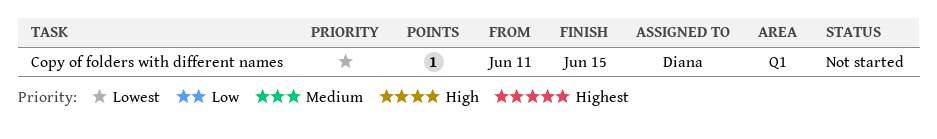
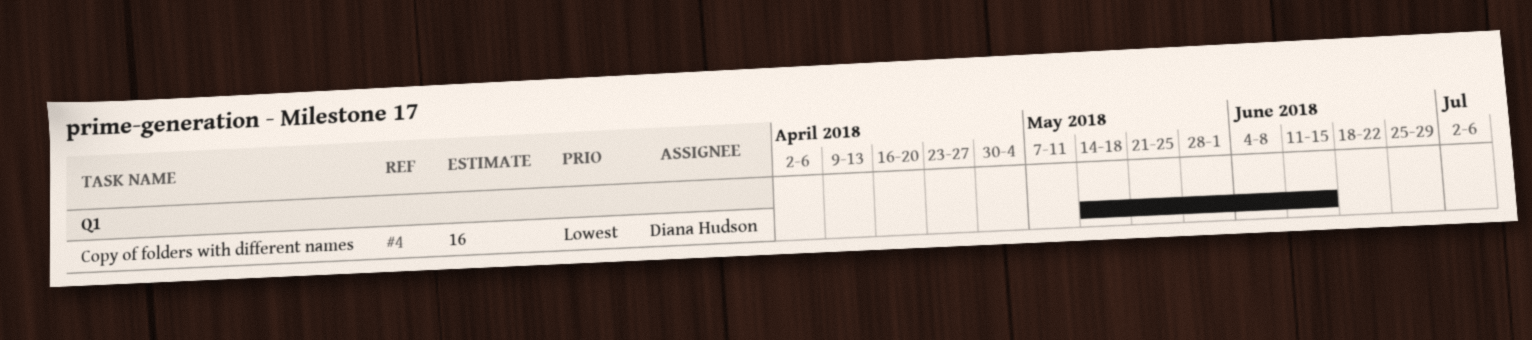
Copy of folders with different names, estimate: 1 -> 16
Copy of folders with different names, start: Jun 11 -> May 14

